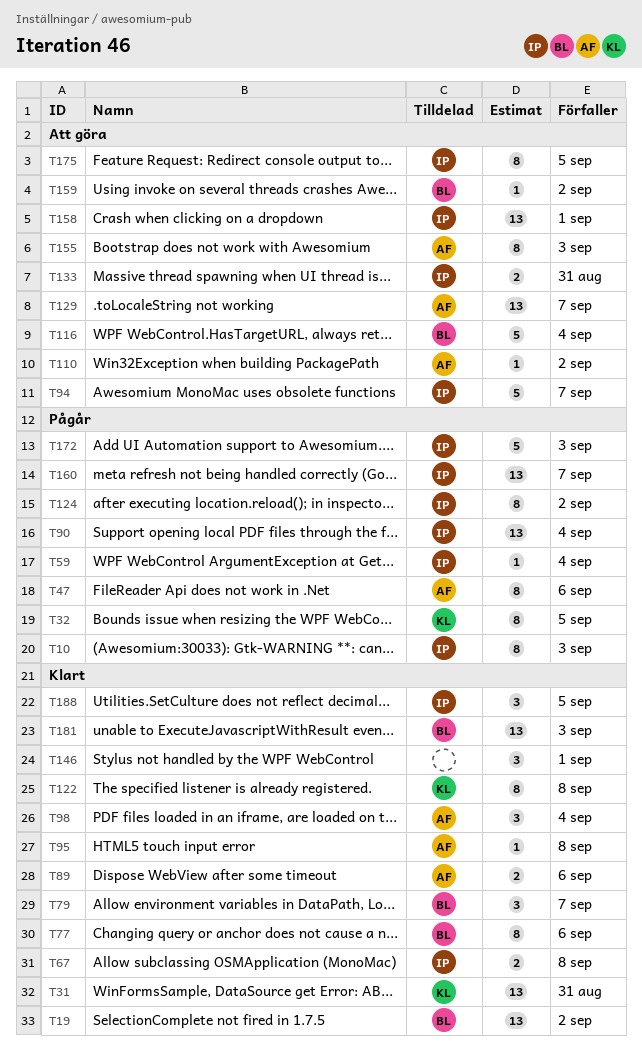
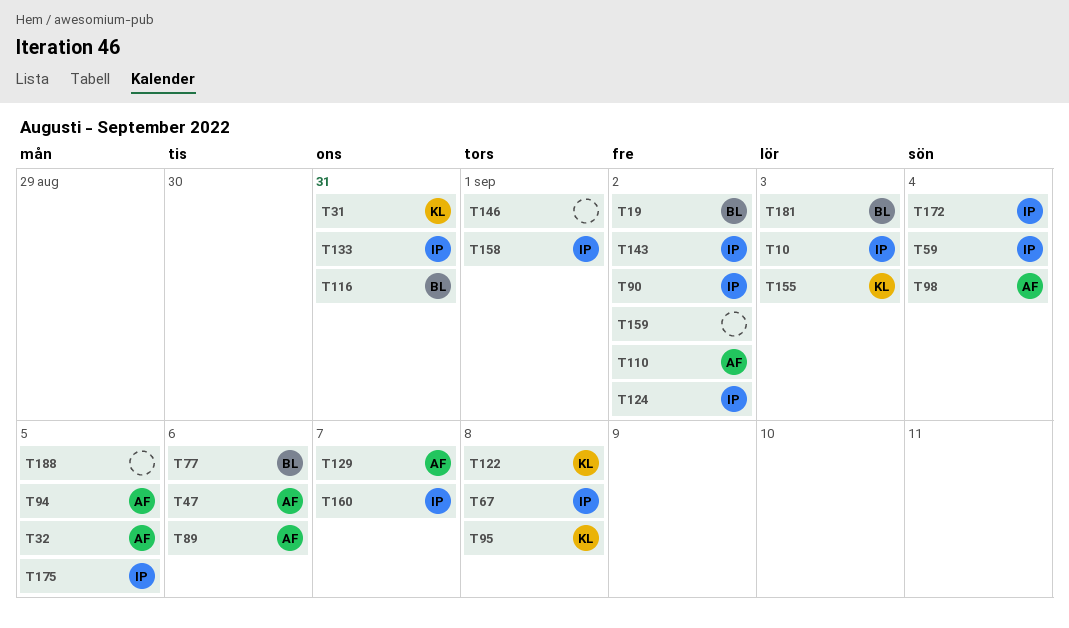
T32, owner: KL -> AF
T79: present -> none
T90, due: Sep 4 -> Sep 2
T94, owner: IP -> AF
T94, due: Sep 7 -> Sep 5
T95, owner: AF -> KL
T116, due: Sep 4 -> Aug 31
T143: none -> present
T155, owner: AF -> KL
T159, owner: BL -> none
T172, due: Sep 3 -> Sep 4
T188, owner: IP -> none

